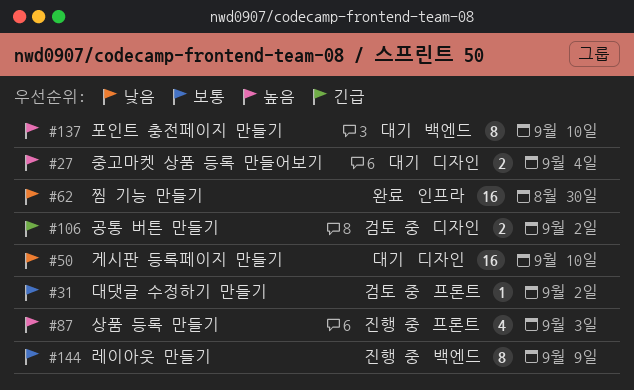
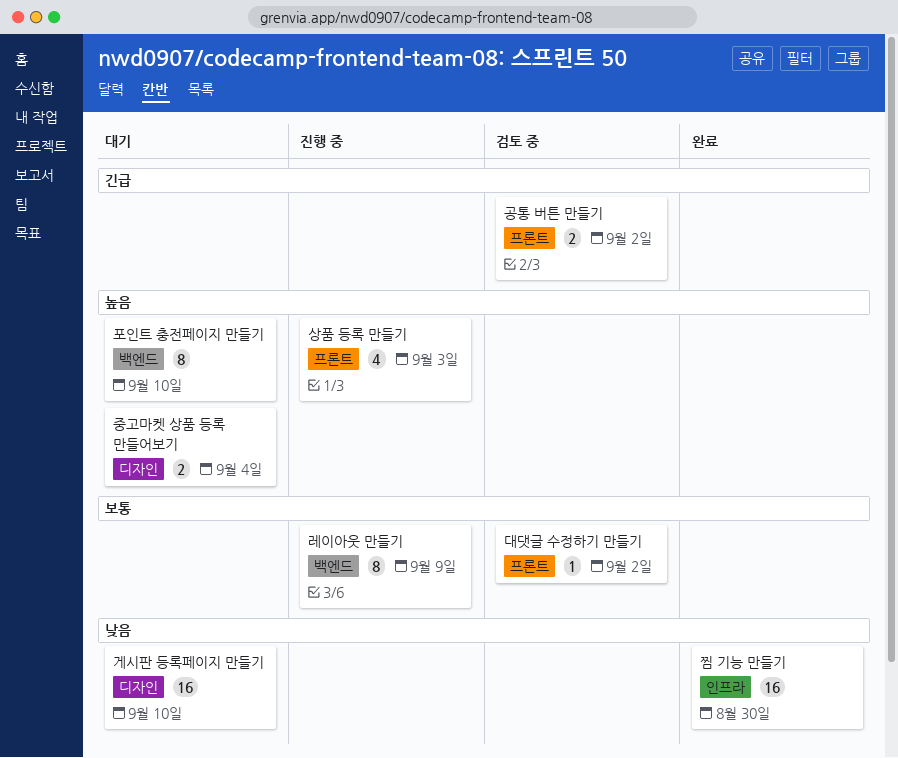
공통 버튼 만들기, label: 디자인 -> 프론트

